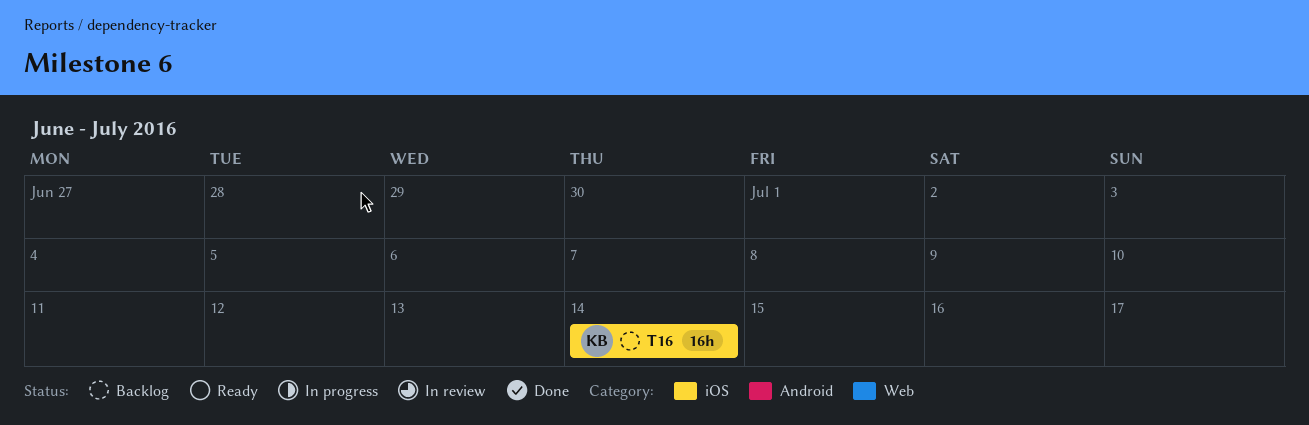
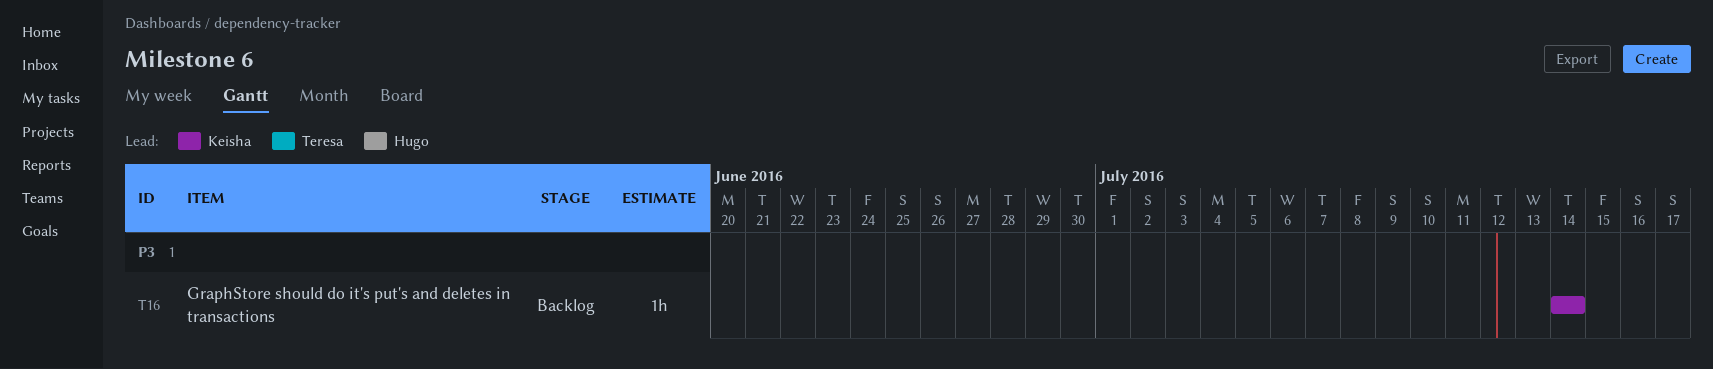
T16, estimate: 16h -> 1h

